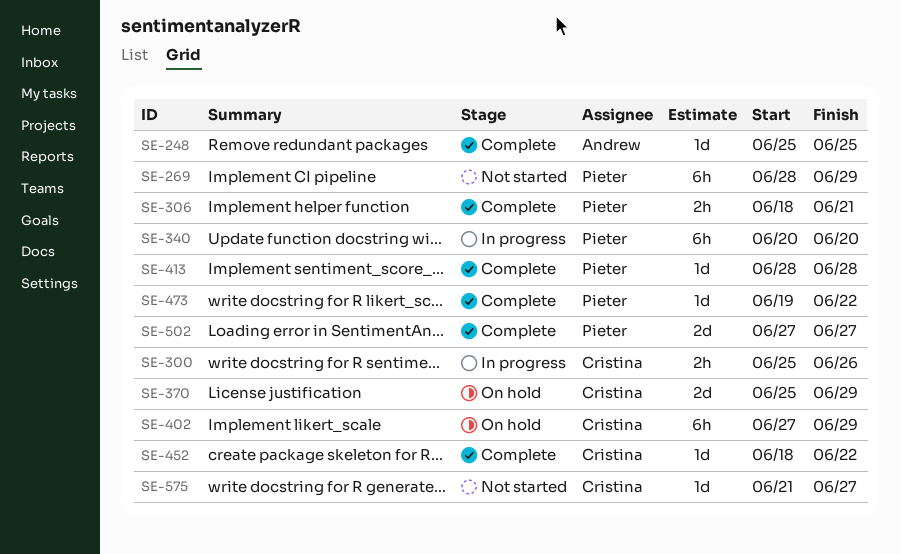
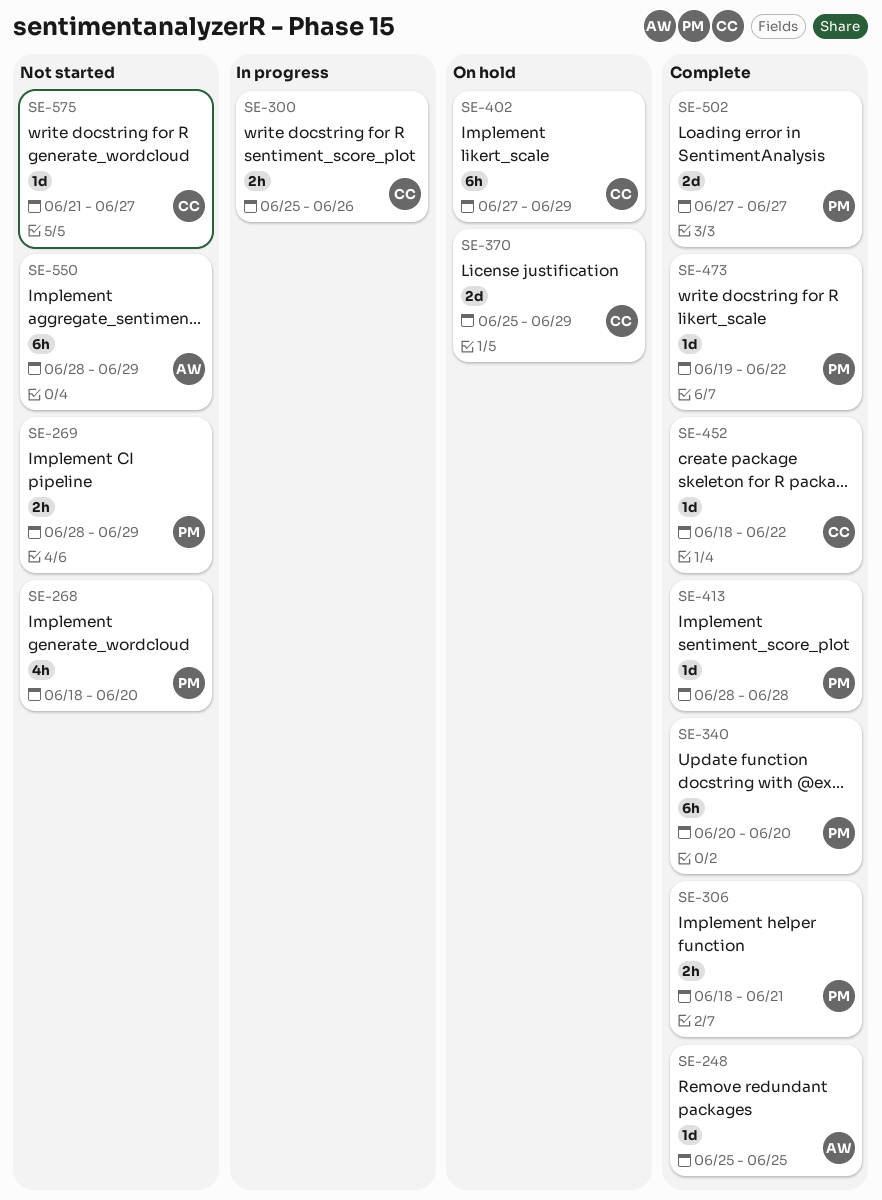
SE-268: none -> present
SE-269, estimate: 6h -> 2h
SE-340, status: In progress -> Complete
SE-550: none -> present

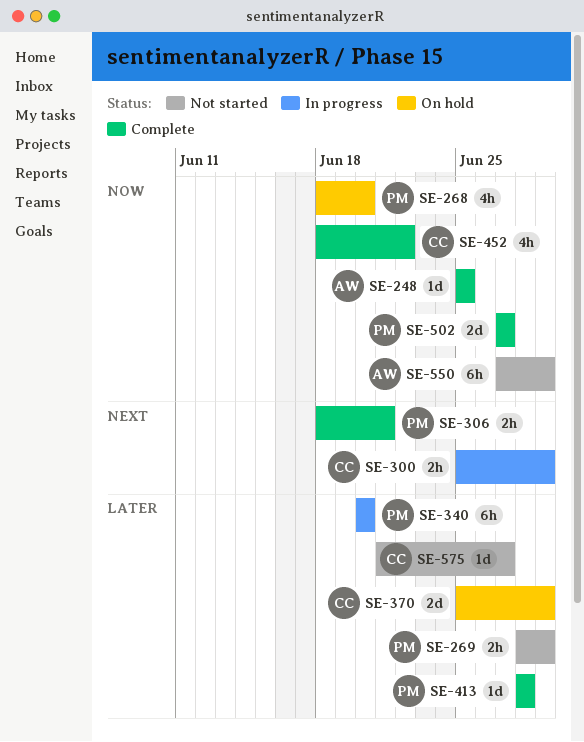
SE-268, status: Not started -> On hold
SE-300, due: Jun 26 -> Jun 29
SE-340, status: Complete -> In progress
SE-402: present -> none
SE-452, estimate: 1d -> 4h
SE-473: present -> none
SE-550, start: Jun 28 -> Jun 27

